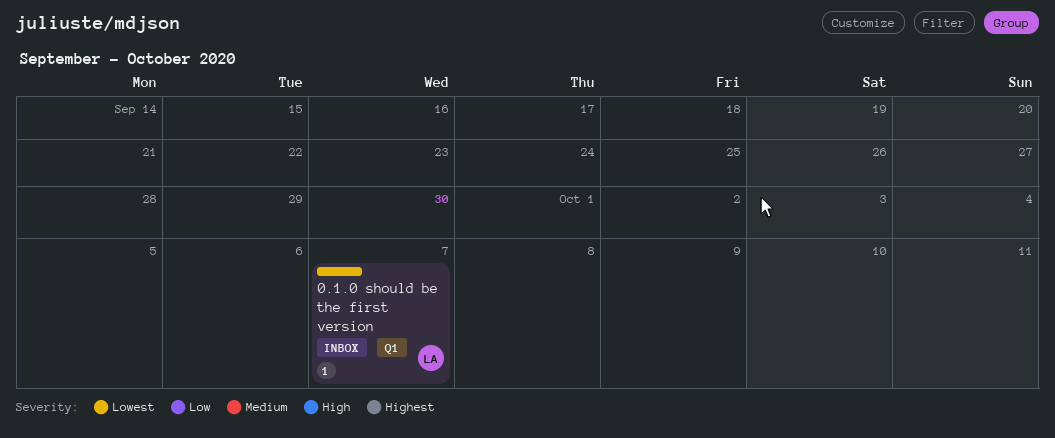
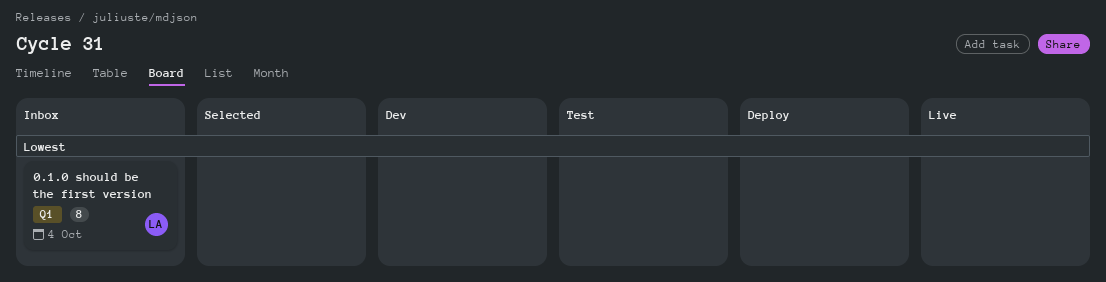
0.1.0 should be the first version, estimate: 1 -> 8
0.1.0 should be the first version, due: Oct 7 -> Oct 4

